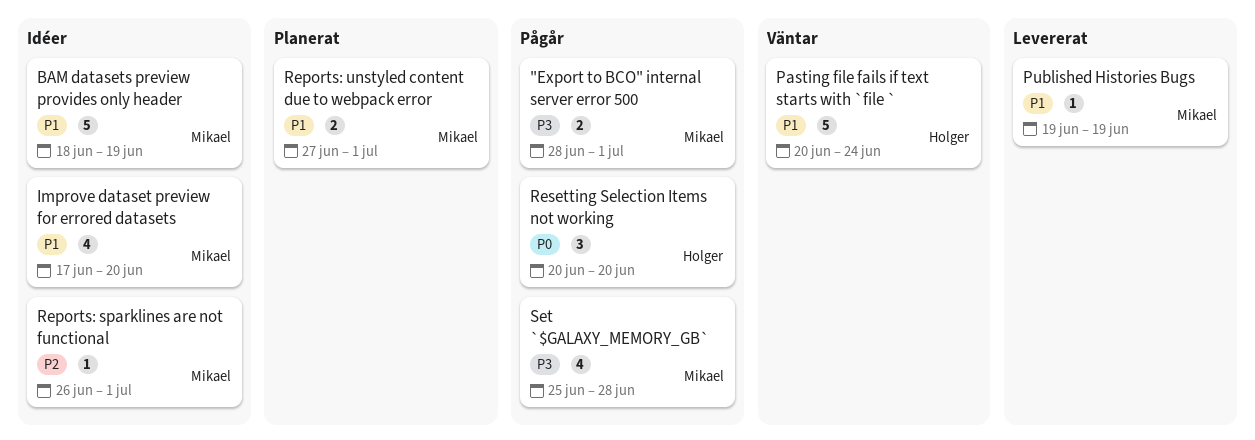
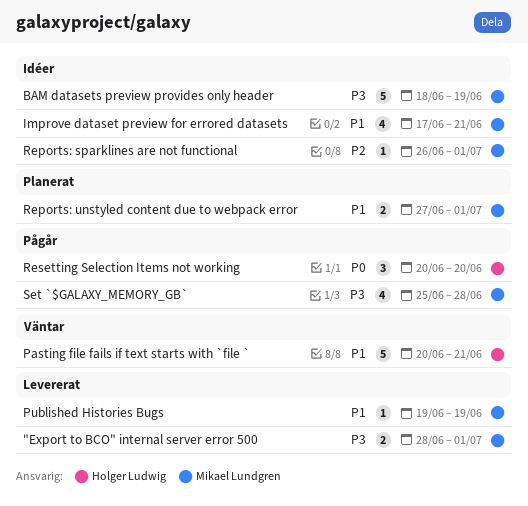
"Export to BCO" internal server error 500, status: Pågår -> Levererat
BAM datasets preview provides only header, priority: P1 -> P3
Improve dataset preview for errored datasets, due: Jun 20 -> Jun 21
Pasting file fails if text starts with `file `, due: Jun 24 -> Jun 21

